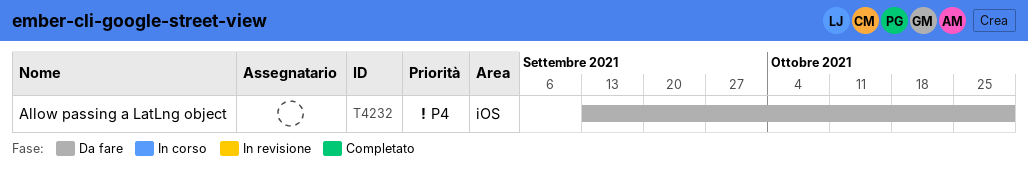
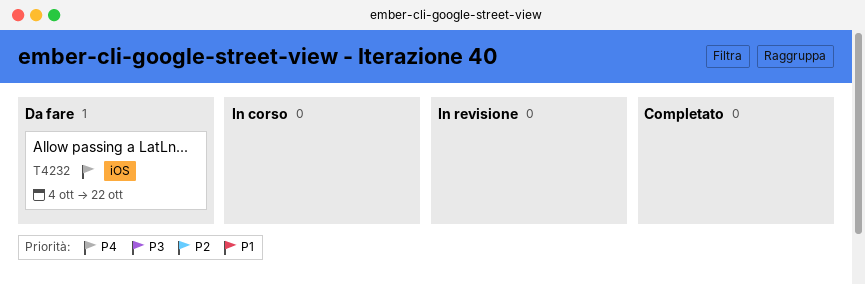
T4232, start: Sep 13 -> Oct 4
T4232, due: Oct 29 -> Oct 22

